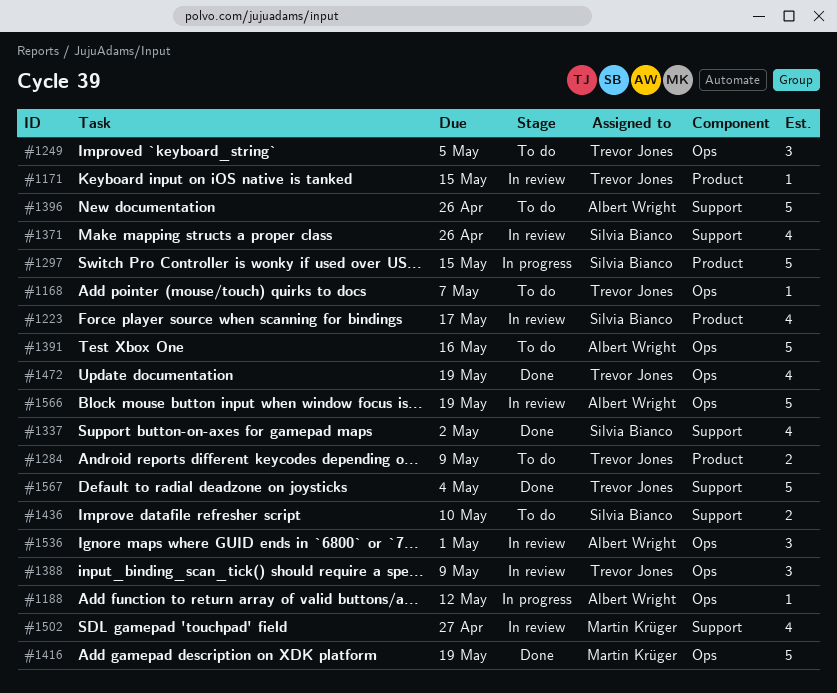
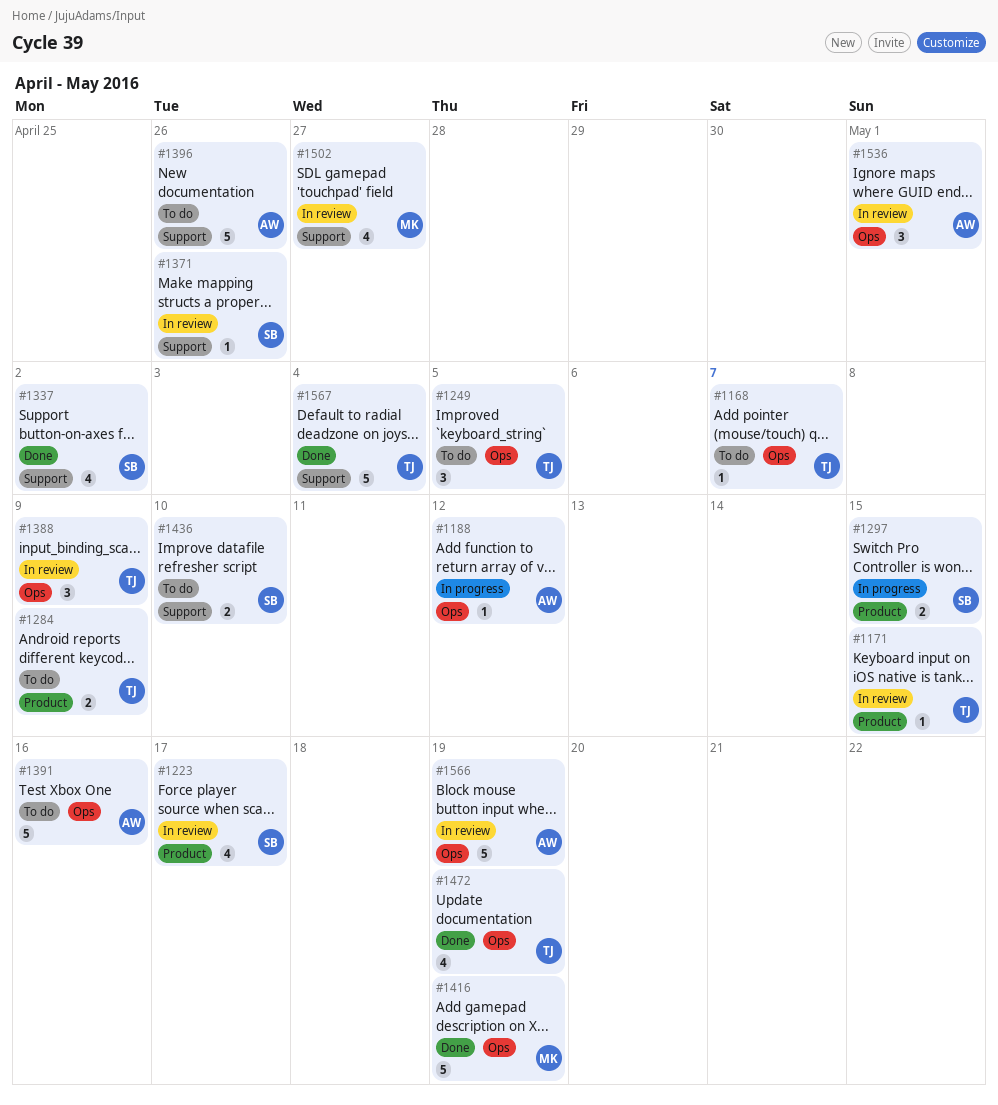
#1297, estimate: 5 -> 2
#1371, estimate: 4 -> 1

